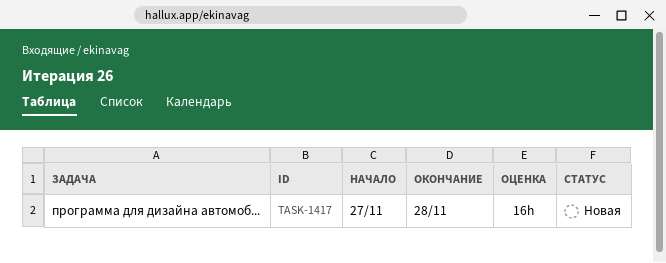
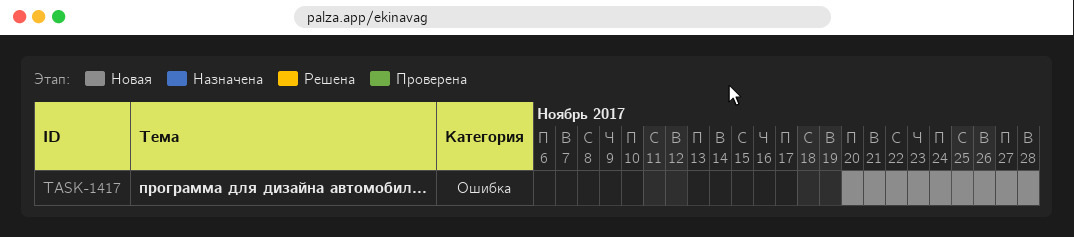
TASK-1417, start: Nov 27 -> Nov 20

